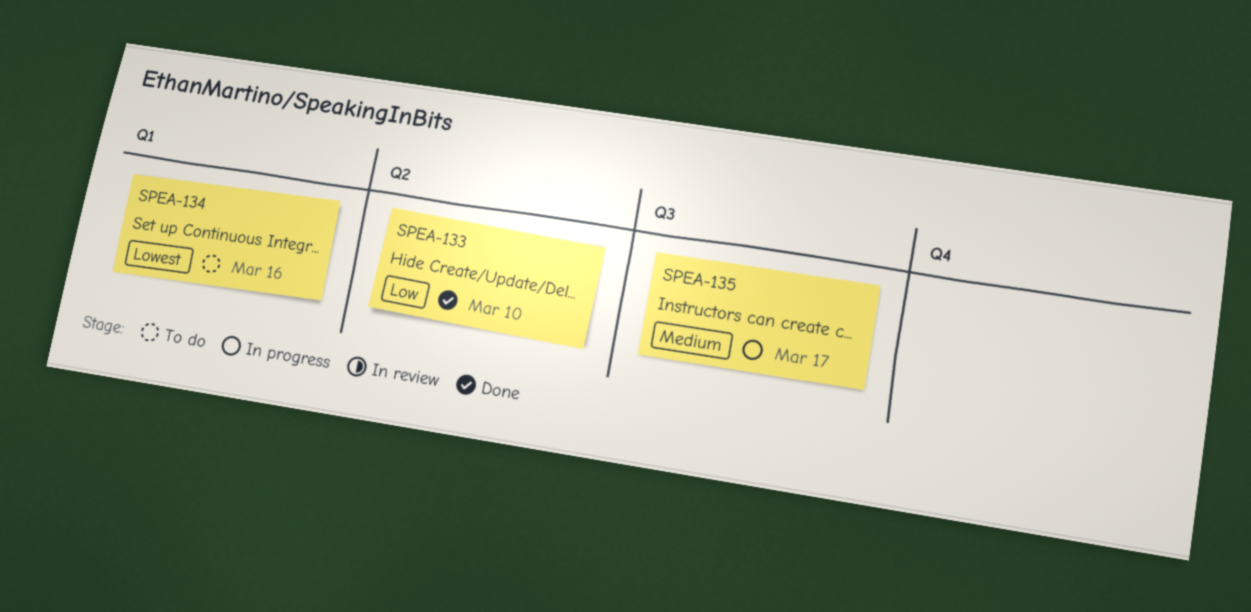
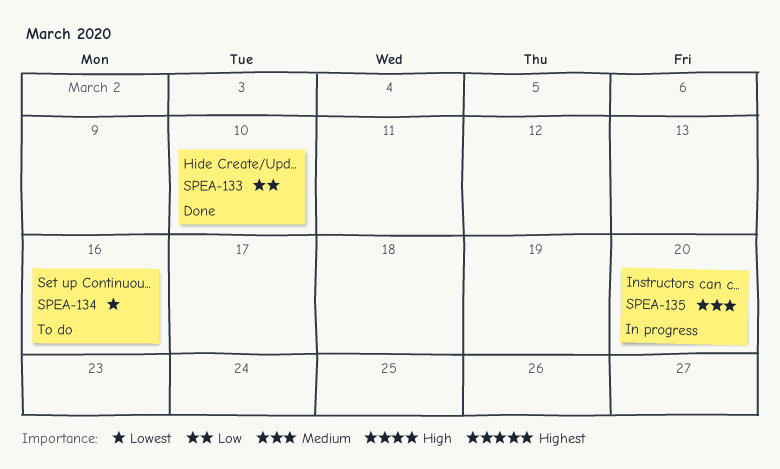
SPEA-135, due: Mar 17 -> Mar 20

